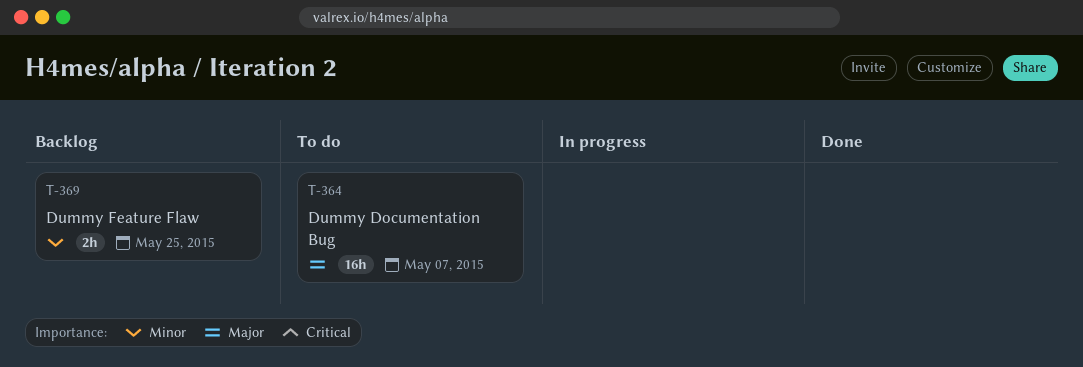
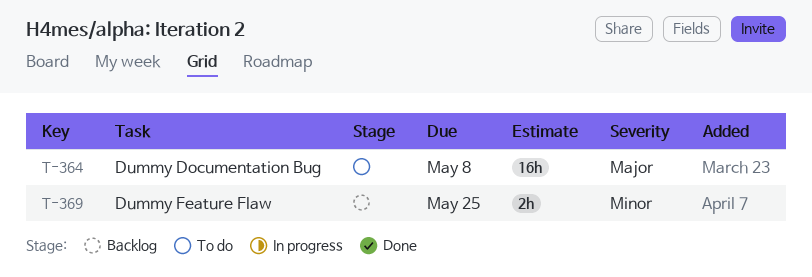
T-364, due: May 7 -> May 8

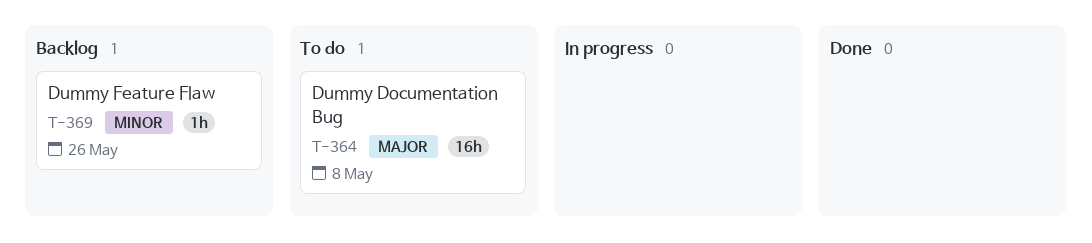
T-369, estimate: 2h -> 1h
T-369, due: May 25 -> May 26

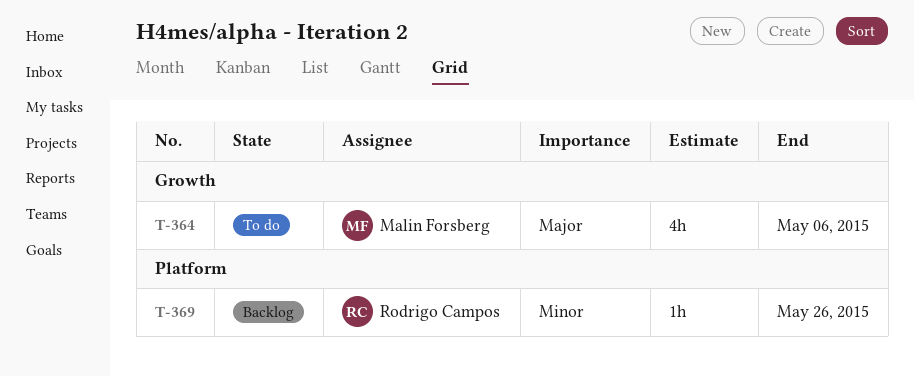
T-364, estimate: 16h -> 4h
T-364, due: May 8 -> May 6

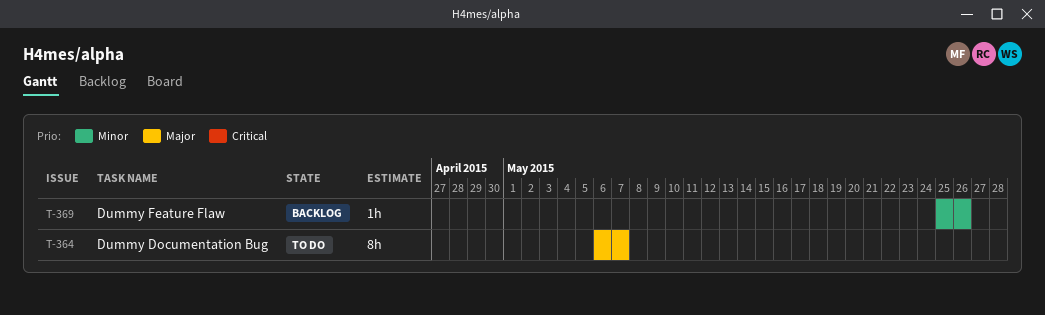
T-364, estimate: 4h -> 8h
T-364, due: May 6 -> May 7

